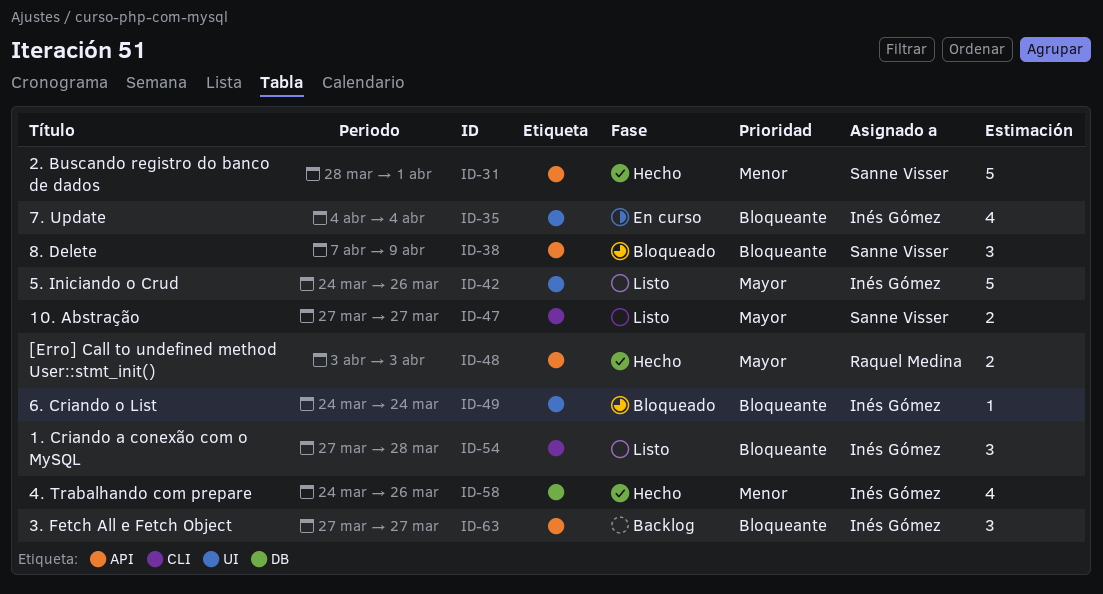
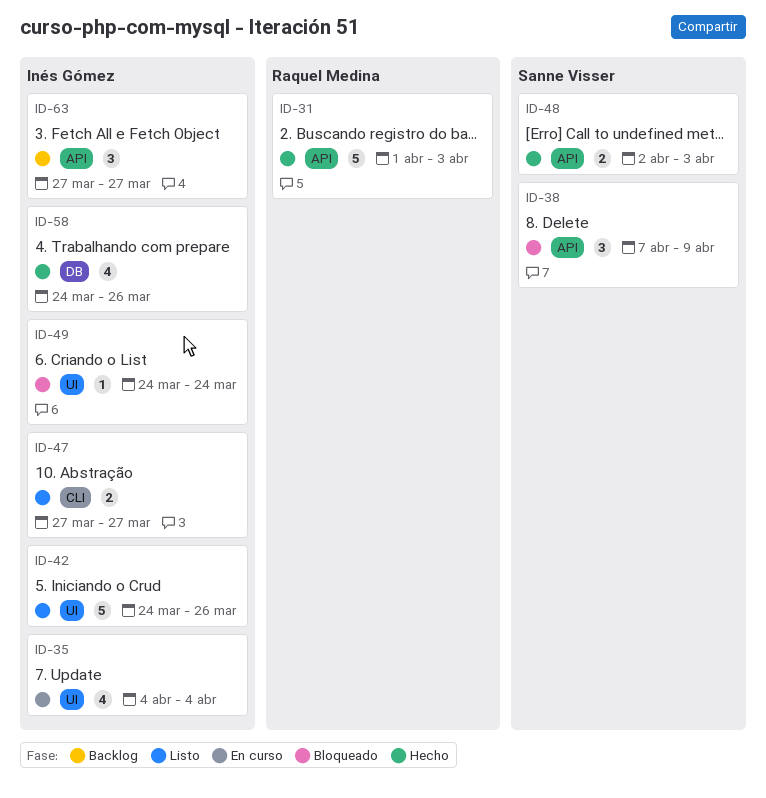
ID-31, owner: Sanne Visser -> Raquel Medina
ID-31, start: Mar 28 -> Apr 1
ID-31, due: Apr 1 -> Apr 3
ID-47, owner: Sanne Visser -> Inés Gómez
ID-48, owner: Raquel Medina -> Sanne Visser
ID-48, start: Apr 3 -> Apr 2
ID-54: present -> none

